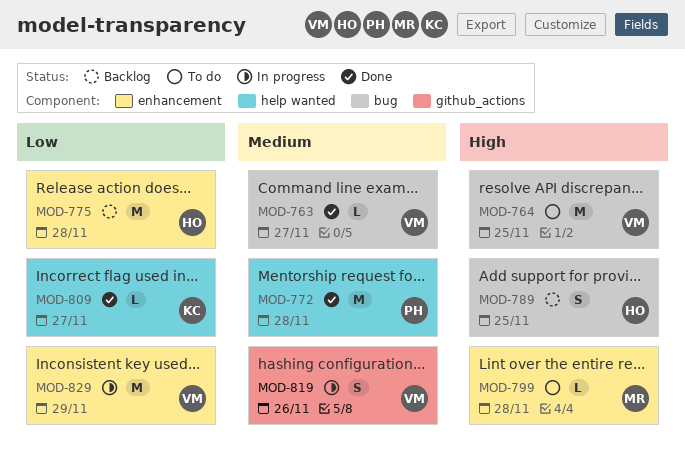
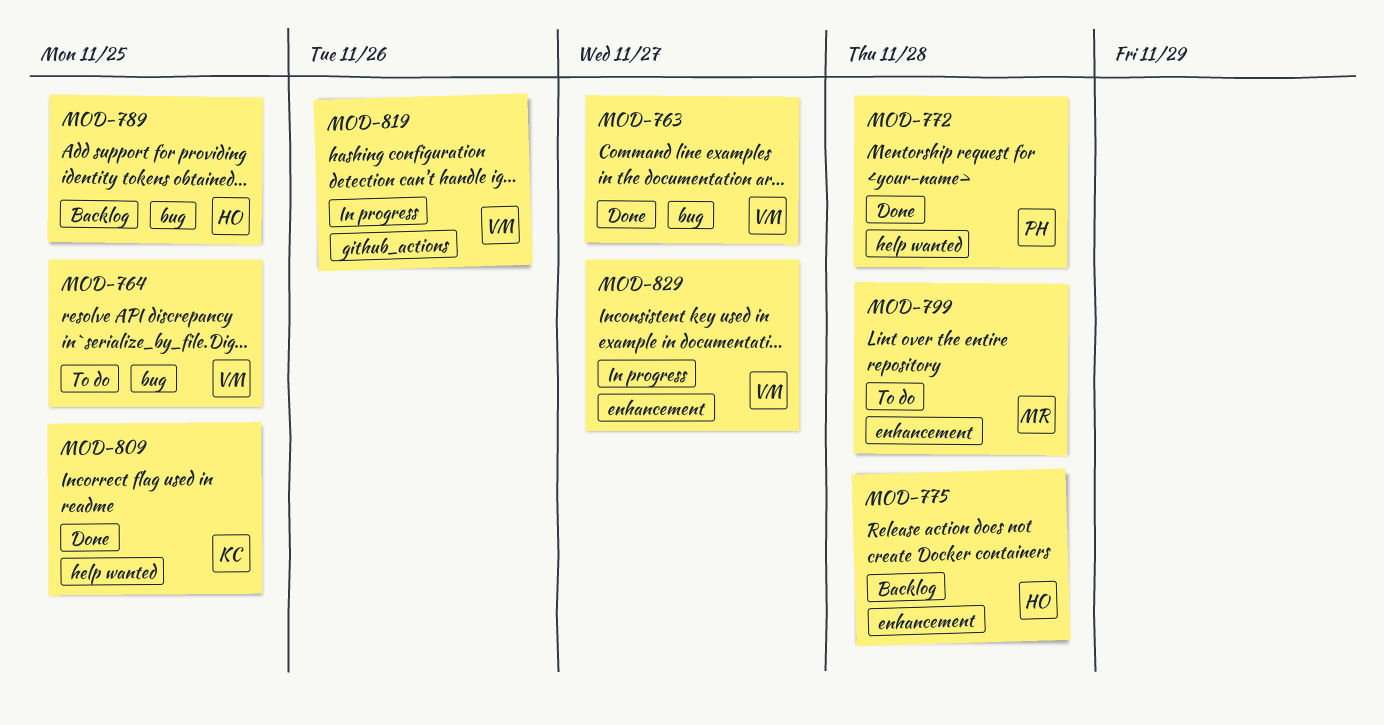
MOD-809, due: Nov 27 -> Nov 25
MOD-829, due: Nov 29 -> Nov 27

